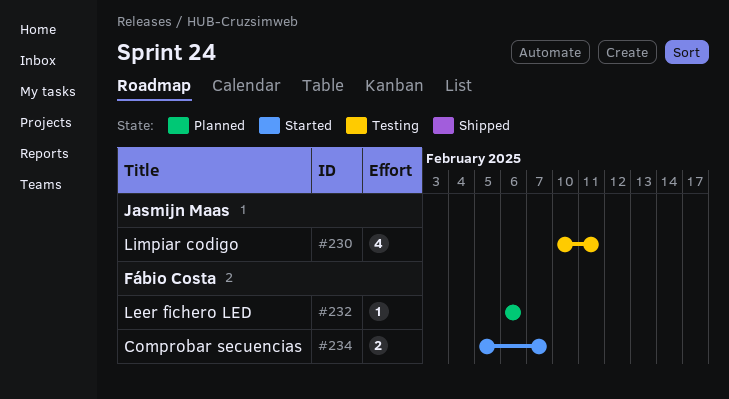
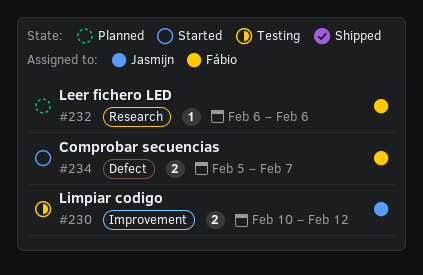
#230, estimate: 4 -> 2
#230, due: Feb 11 -> Feb 12

